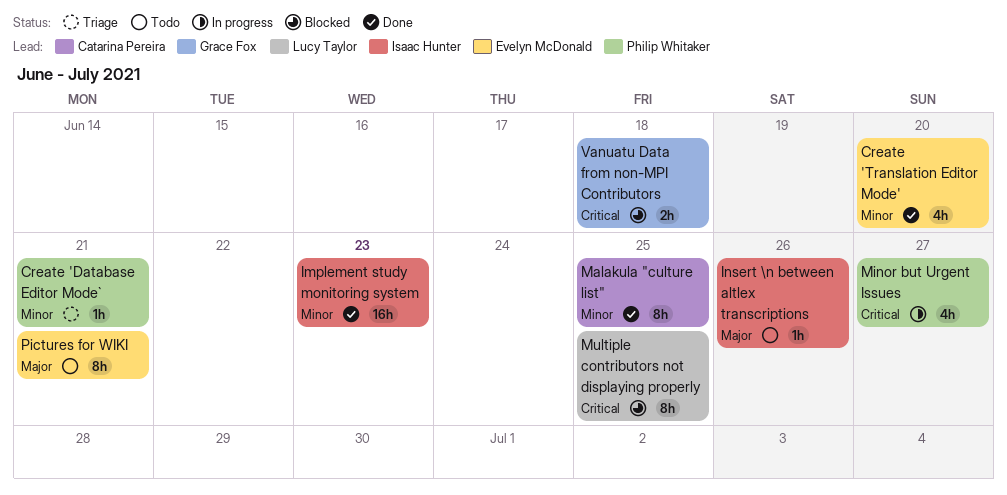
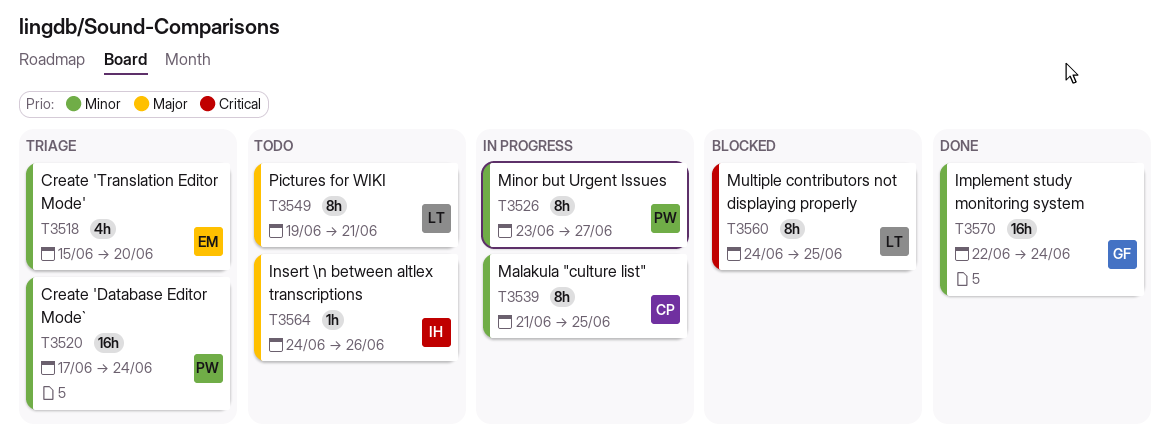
Create 'Database Editor Mode`, estimate: 1h -> 16h
Create 'Database Editor Mode`, due: Jun 21 -> Jun 24
Create 'Translation Editor Mode', status: Done -> Triage
Implement study monitoring system, owner: Isaac Hunter -> Grace Fox
Implement study monitoring system, due: Jun 23 -> Jun 24
Malakula "culture list", status: Done -> In progress
Minor but Urgent Issues, priority: Critical -> Minor
Minor but Urgent Issues, estimate: 4h -> 8h
Pictures for WIKI, owner: Evelyn McDonald -> Lucy Taylor
Vanuatu Data from non-MPI Contributors: present -> none

